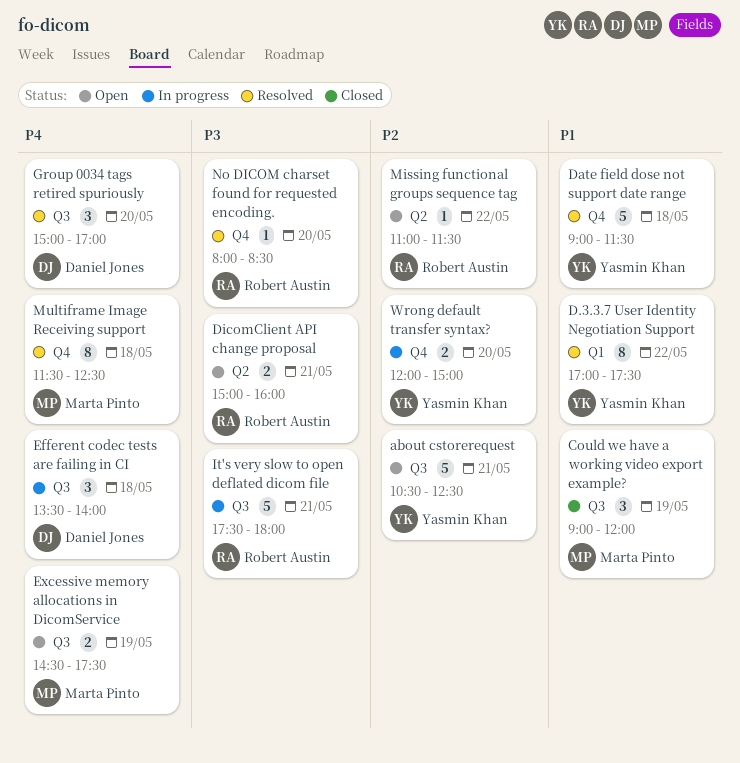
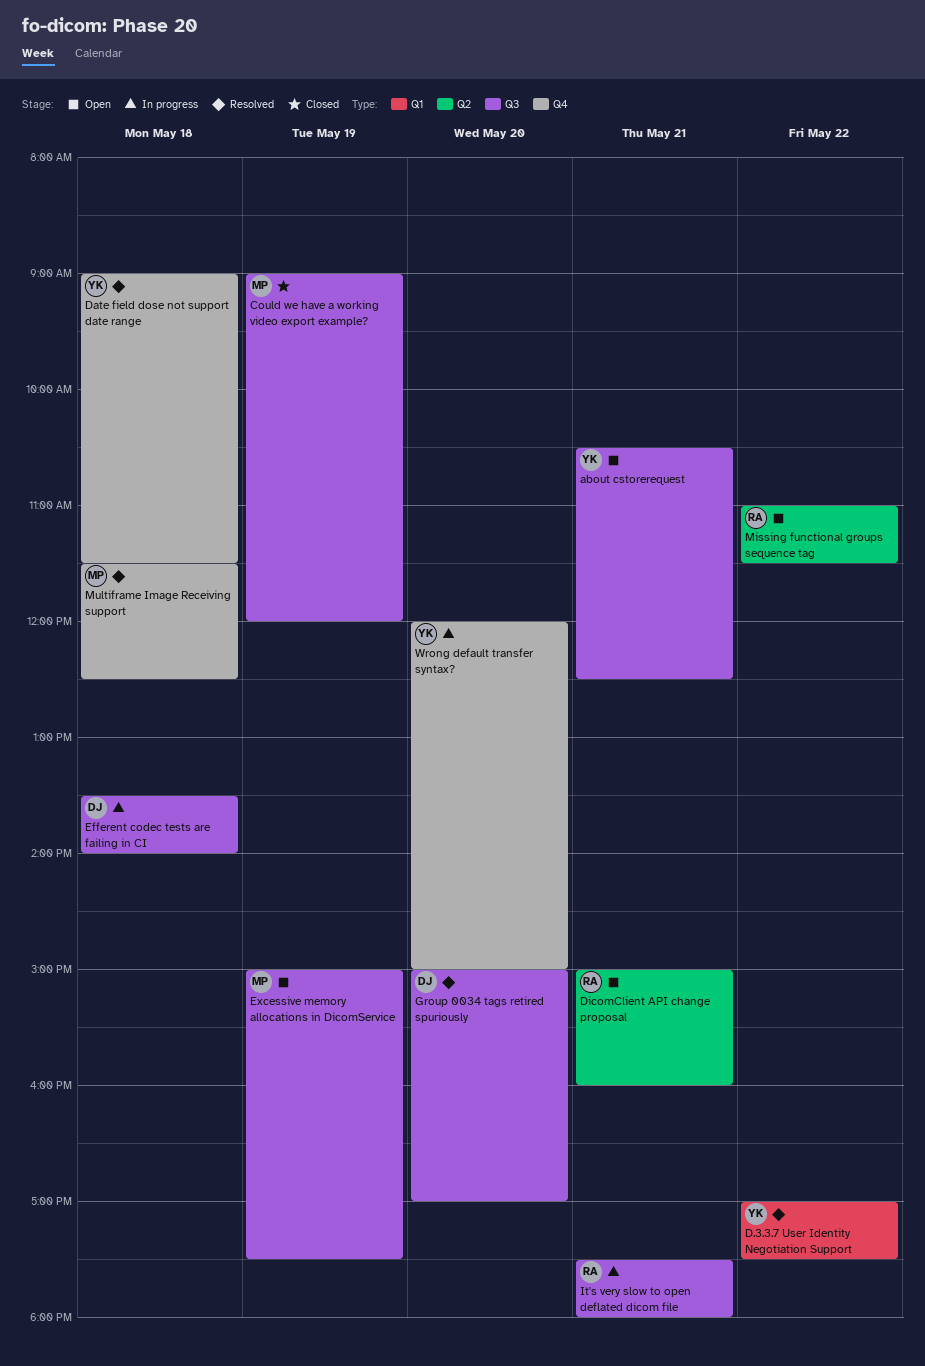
Excessive memory allocations in DicomService, begins: 14:30 -> 15:00
No DICOM charset found for requested encoding.: present -> none

